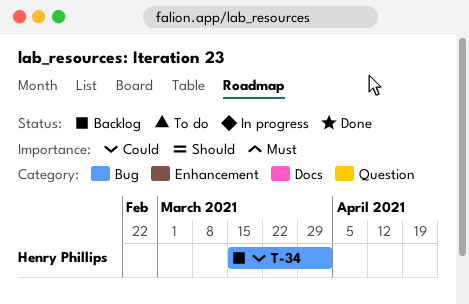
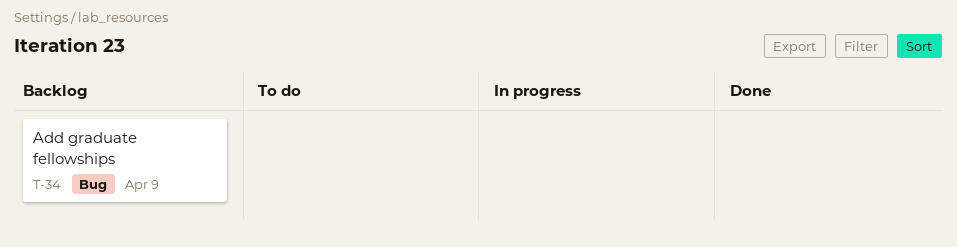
T-34, due: Apr 2 -> Apr 9

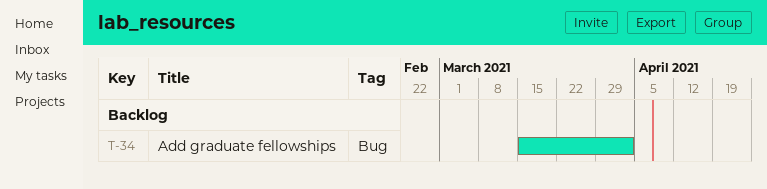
T-34, due: Apr 9 -> Apr 2

